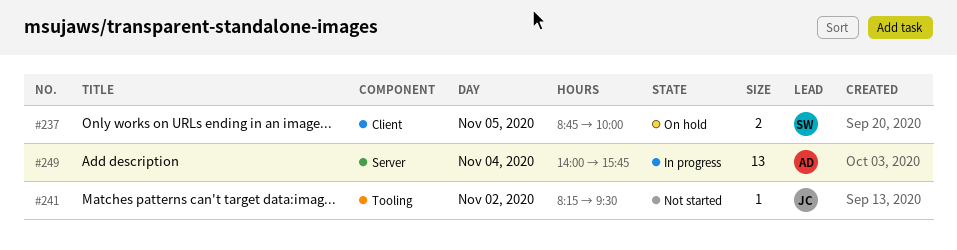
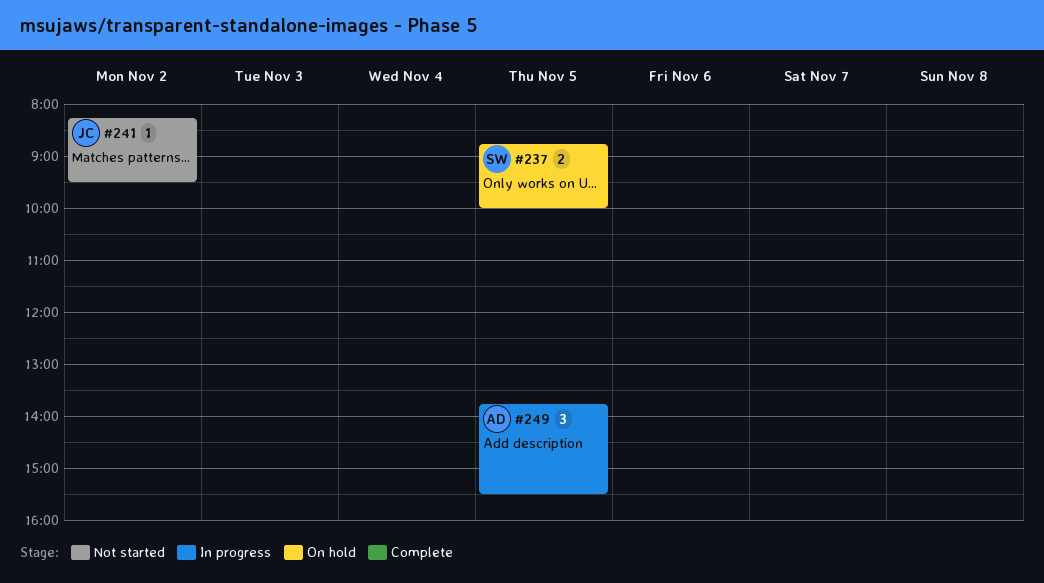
#249, estimate: 13 -> 3
#249, day: Nov 4 -> Nov 5
#249, begins: 14:00 -> 13:45
#249, ends: 15:45 -> 15:30

